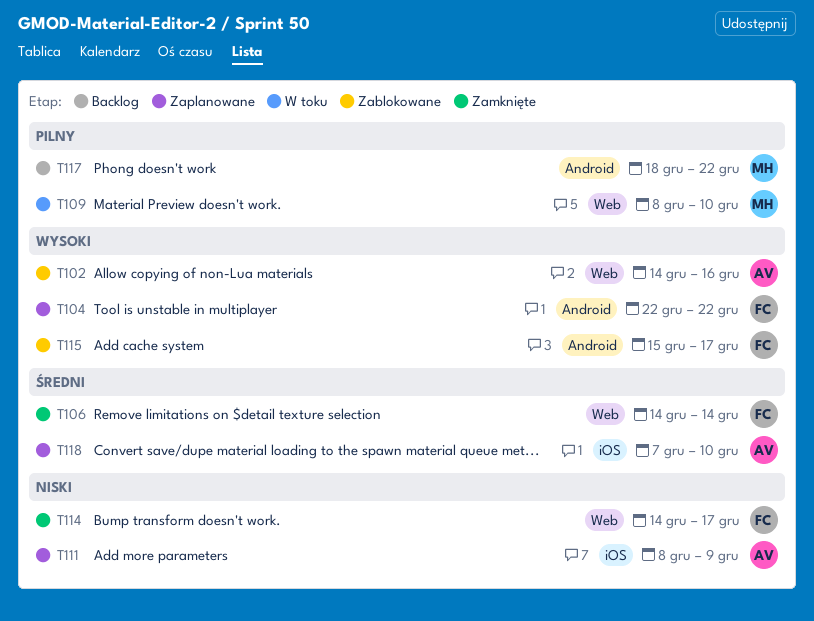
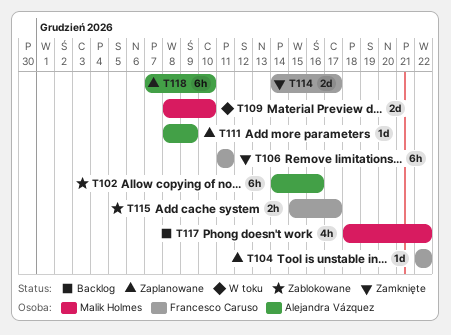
T106, start: Dec 14 -> Dec 11
T106, due: Dec 14 -> Dec 11

